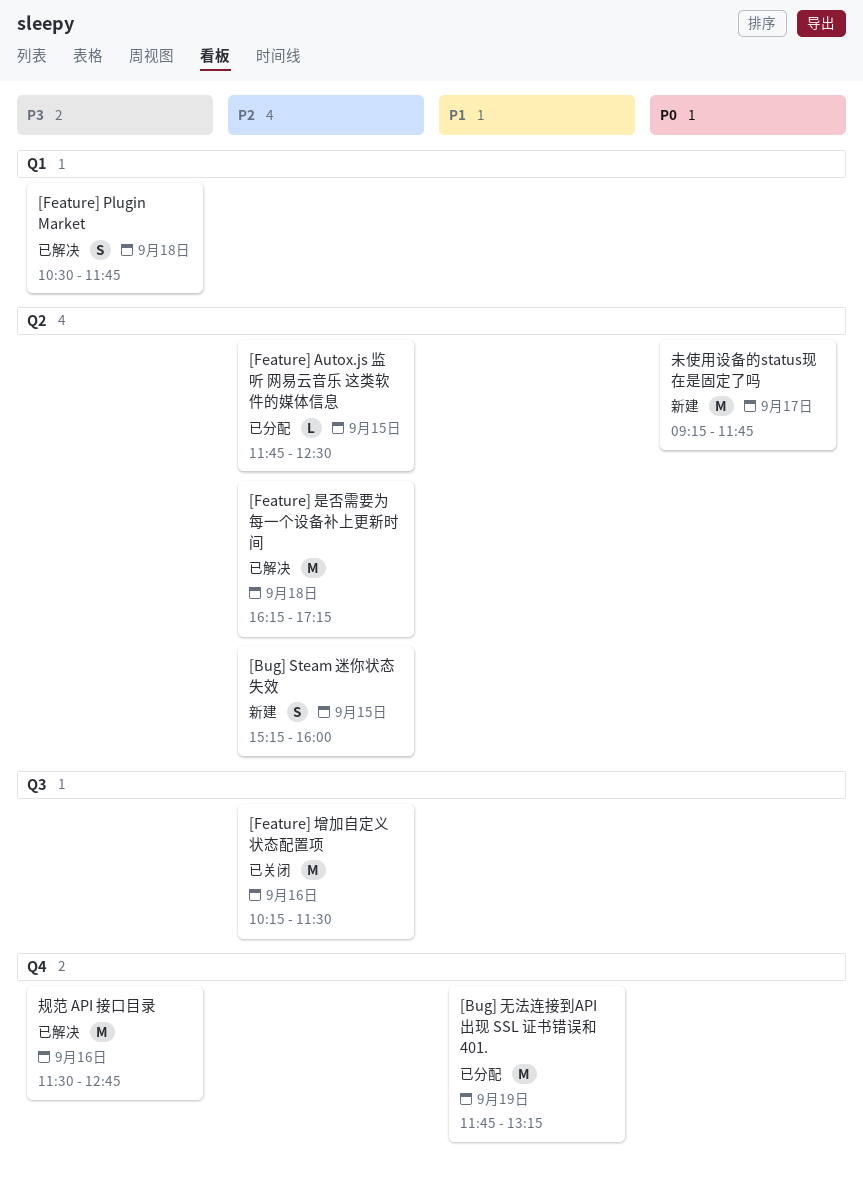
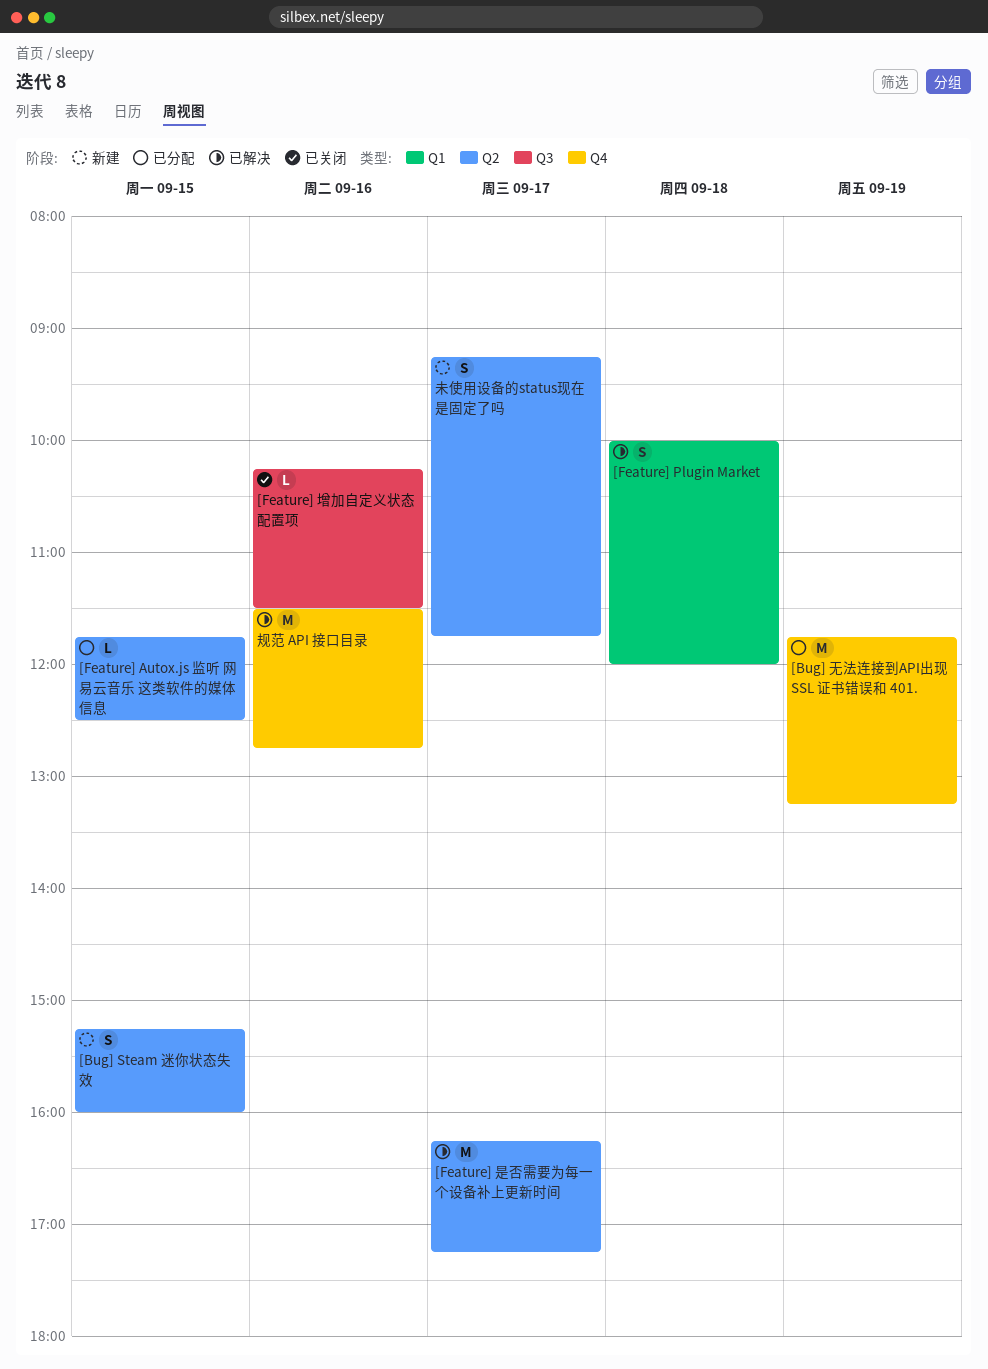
[Feature] Plugin Market, begins: 10:30 -> 10:00
[Feature] Plugin Market, ends: 11:45 -> 12:00
[Feature] 增加自定义状态配置项, estimate: M -> L
[Feature] 是否需要为每一个设备补上更新时间, day: Sep 18 -> Sep 17
未使用设备的status现在是固定了吗, estimate: M -> S

